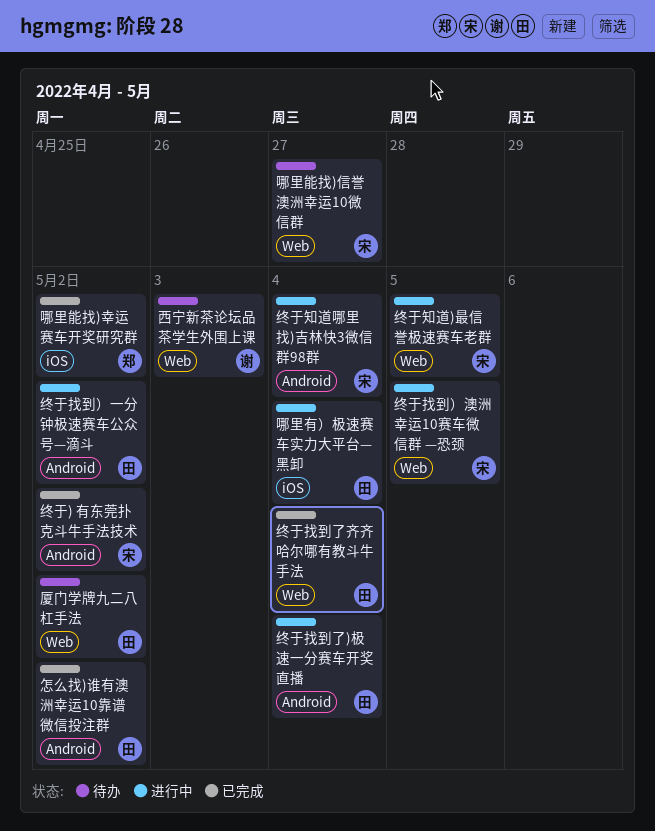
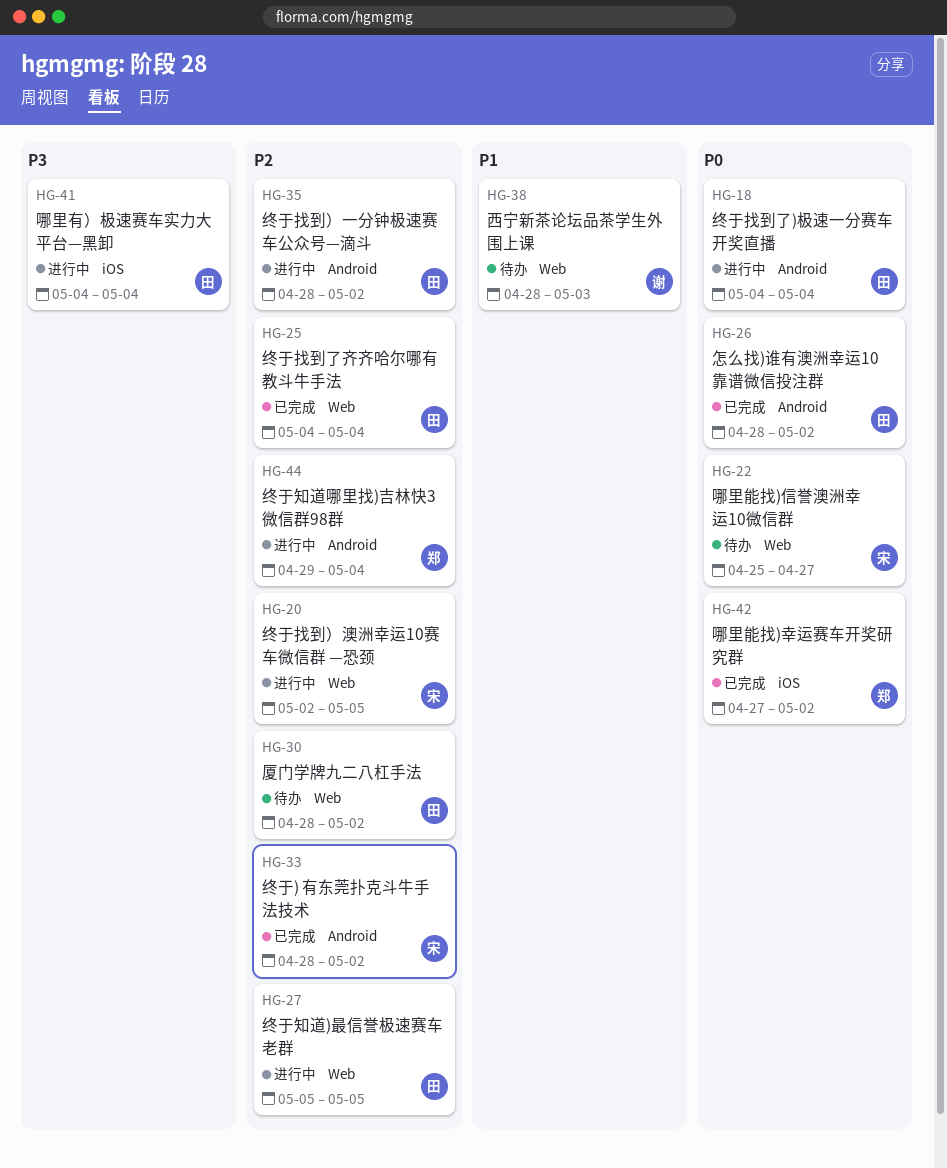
终于知道)最信誉极速赛车老群, owner: 宋 -> 田
终于知道哪里找)吉林快3微信群98群, owner: 宋 -> 郑

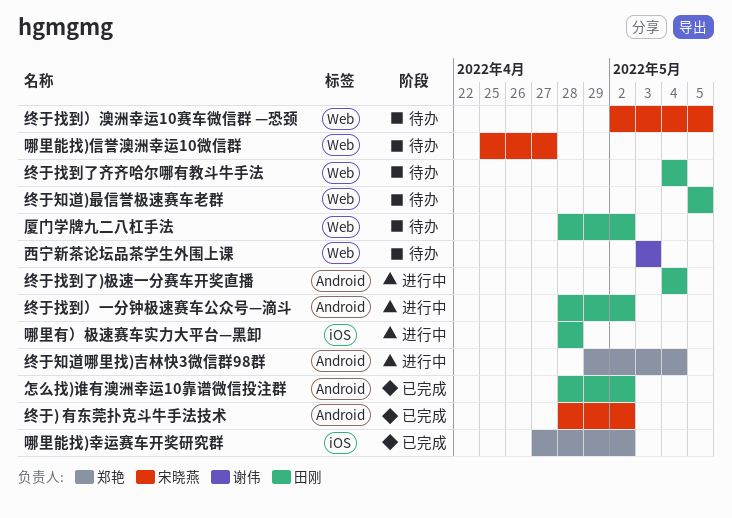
哪里有）极速赛车实力大平台—黑卸, start: May 4 -> Apr 28
哪里有）极速赛车实力大平台—黑卸, due: May 4 -> Apr 28
终于找到了齐齐哈尔哪有教斗牛手法, status: 已完成 -> 待办
终于找到）澳洲幸运10赛车微信群 —恐颈, status: 进行中 -> 待办
终于知道)最信誉极速赛车老群, status: 进行中 -> 待办
西宁新茶论坛品茶学生外围上课, start: Apr 28 -> May 3

